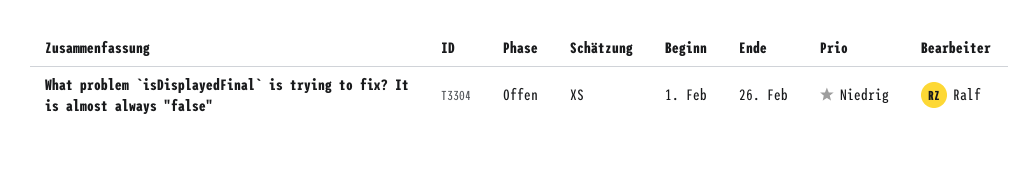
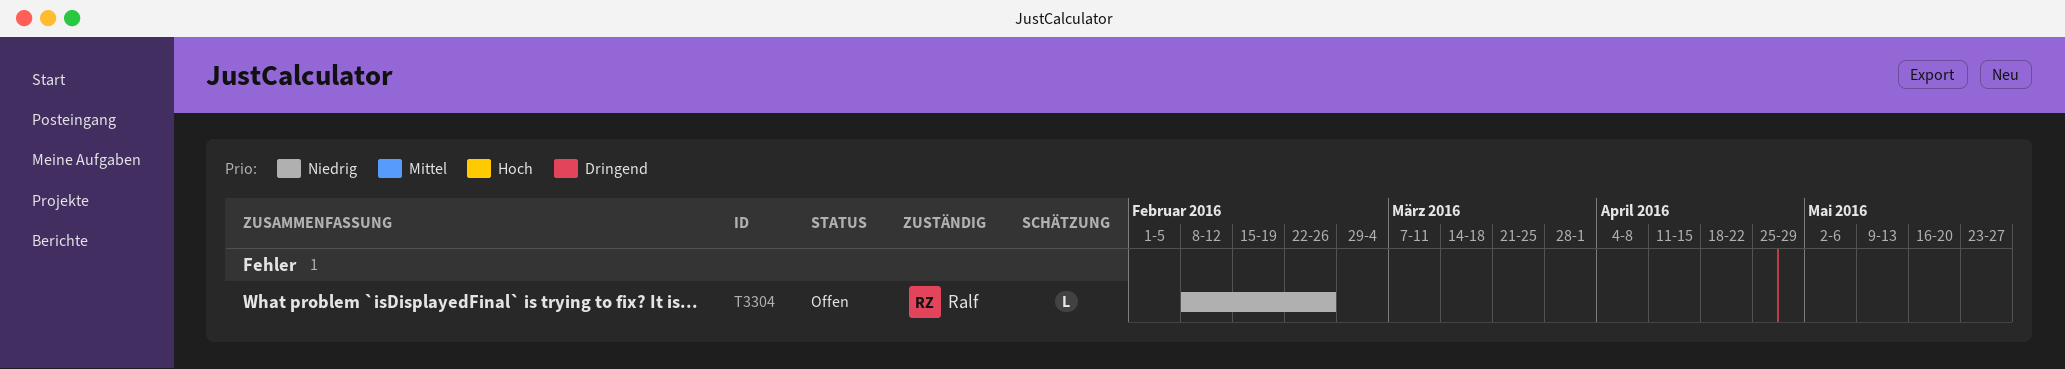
T3304, estimate: XS -> L
T3304, start: Feb 1 -> Feb 8

